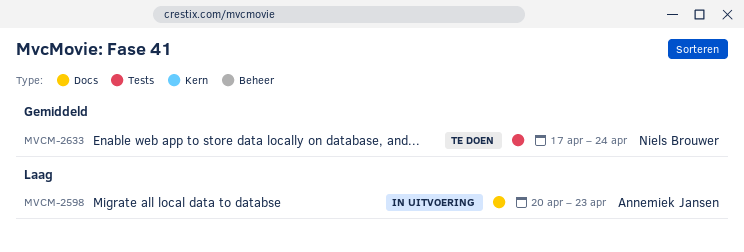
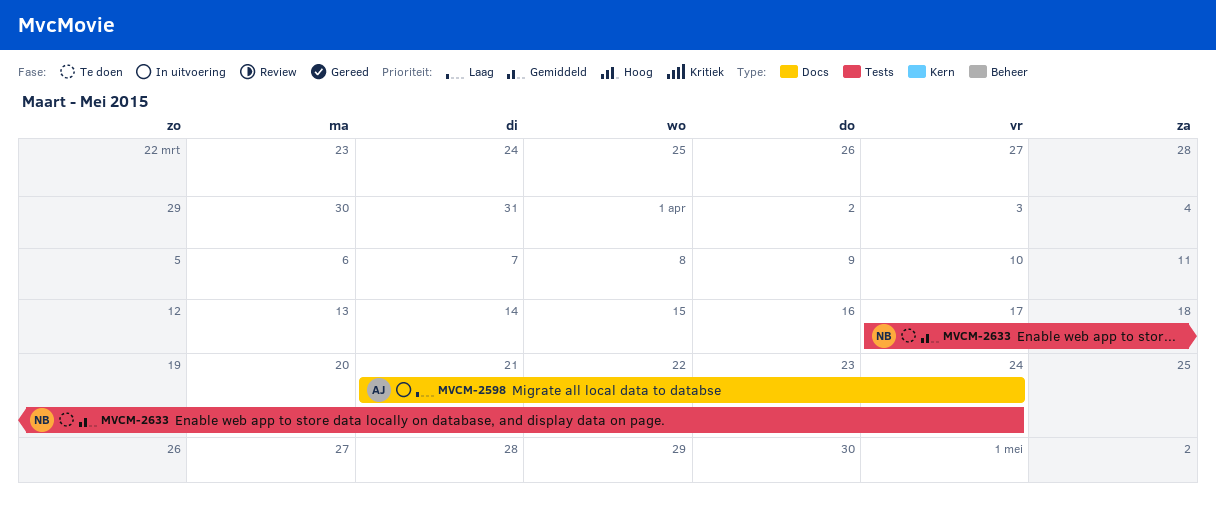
MVCM-2598, start: Apr 20 -> Apr 21
MVCM-2598, due: Apr 23 -> Apr 24

